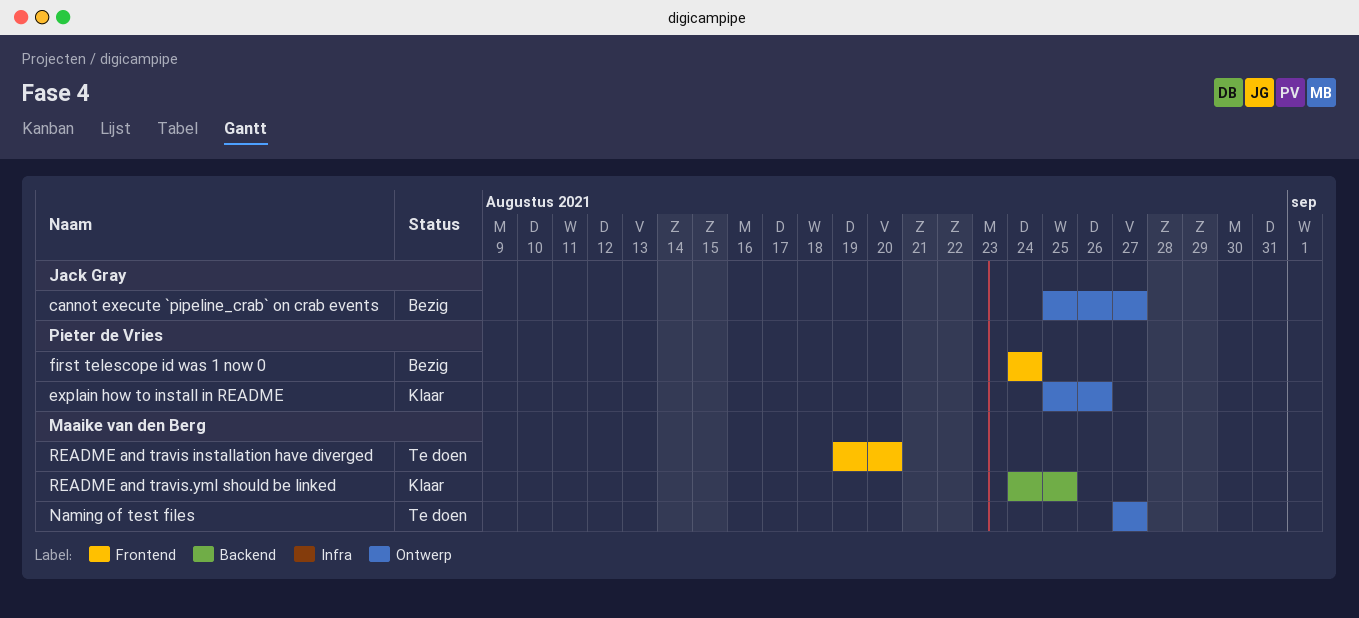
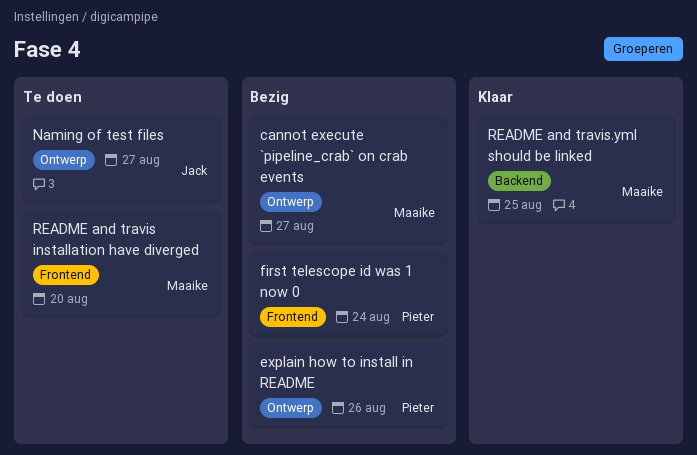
cannot execute `pipeline_crab` on crab events, owner: Jack Gray -> Maaike van den Berg
explain how to install in README, status: Klaar -> Bezig
Naming of test files, owner: Maaike van den Berg -> Jack Gray

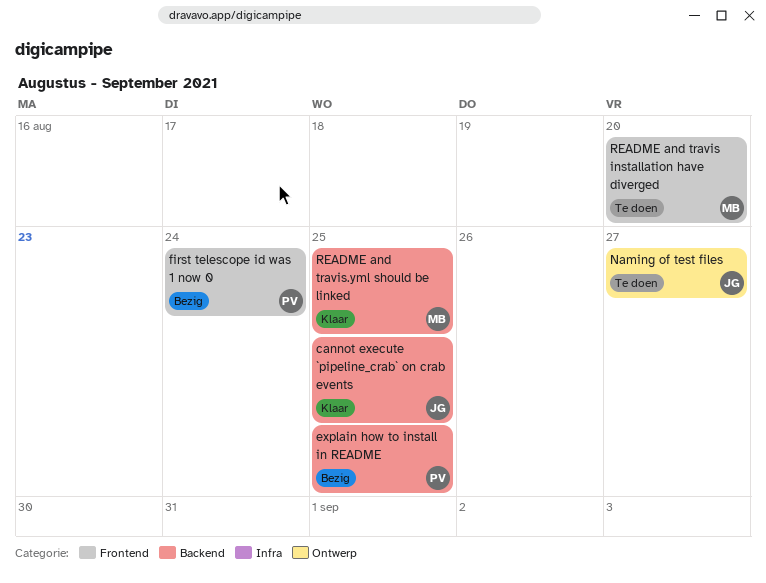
cannot execute `pipeline_crab` on crab events, status: Bezig -> Klaar
cannot execute `pipeline_crab` on crab events, owner: Maaike -> Jack
cannot execute `pipeline_crab` on crab events, label: Ontwerp -> Backend
cannot execute `pipeline_crab` on crab events, due: Aug 27 -> Aug 25
explain how to install in README, label: Ontwerp -> Backend
explain how to install in README, due: Aug 26 -> Aug 25

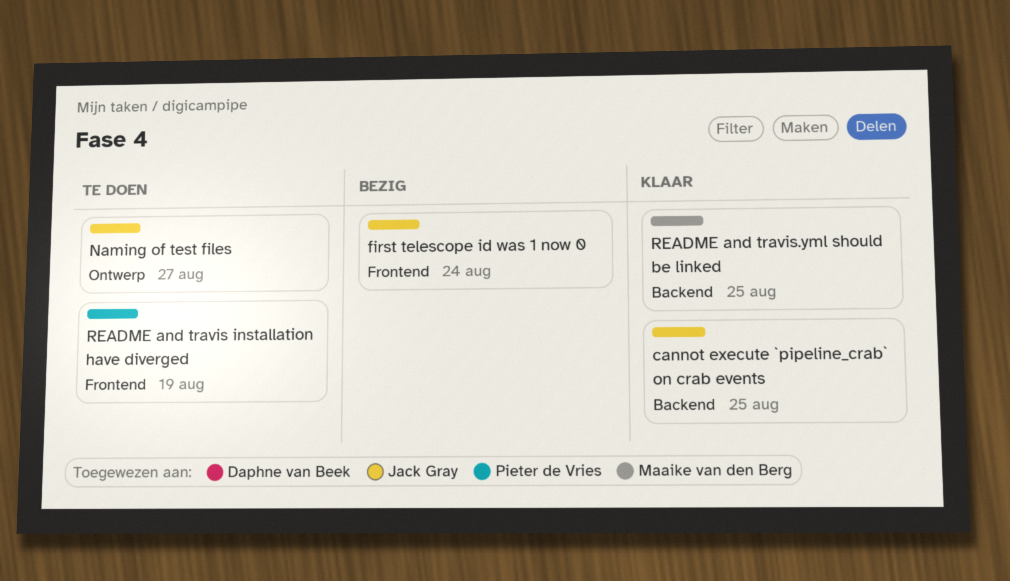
explain how to install in README: present -> none
first telescope id was 1 now 0, owner: Pieter de Vries -> Jack Gray
README and travis installation have diverged, owner: Maaike van den Berg -> Pieter de Vries
README and travis installation have diverged, due: Aug 20 -> Aug 19

